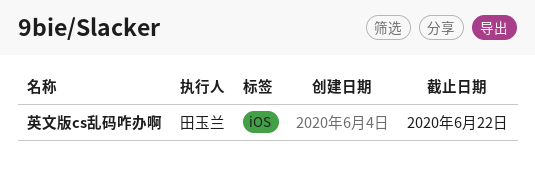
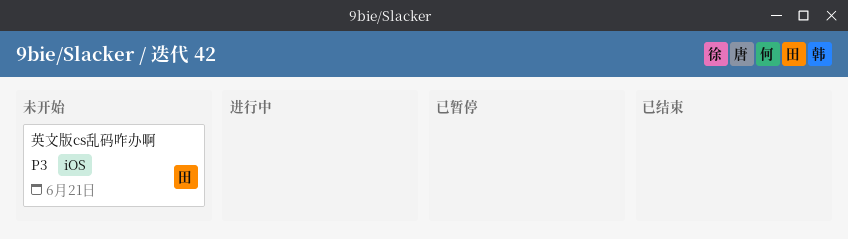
英文版cs乱码咋办啊, due: Jun 22 -> Jun 21

